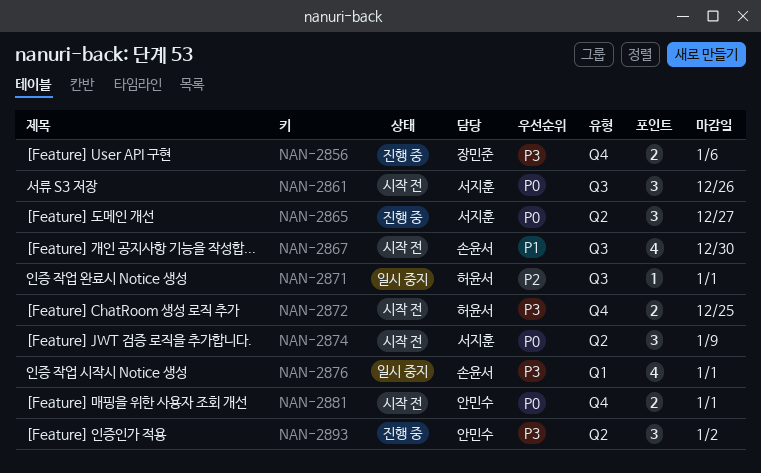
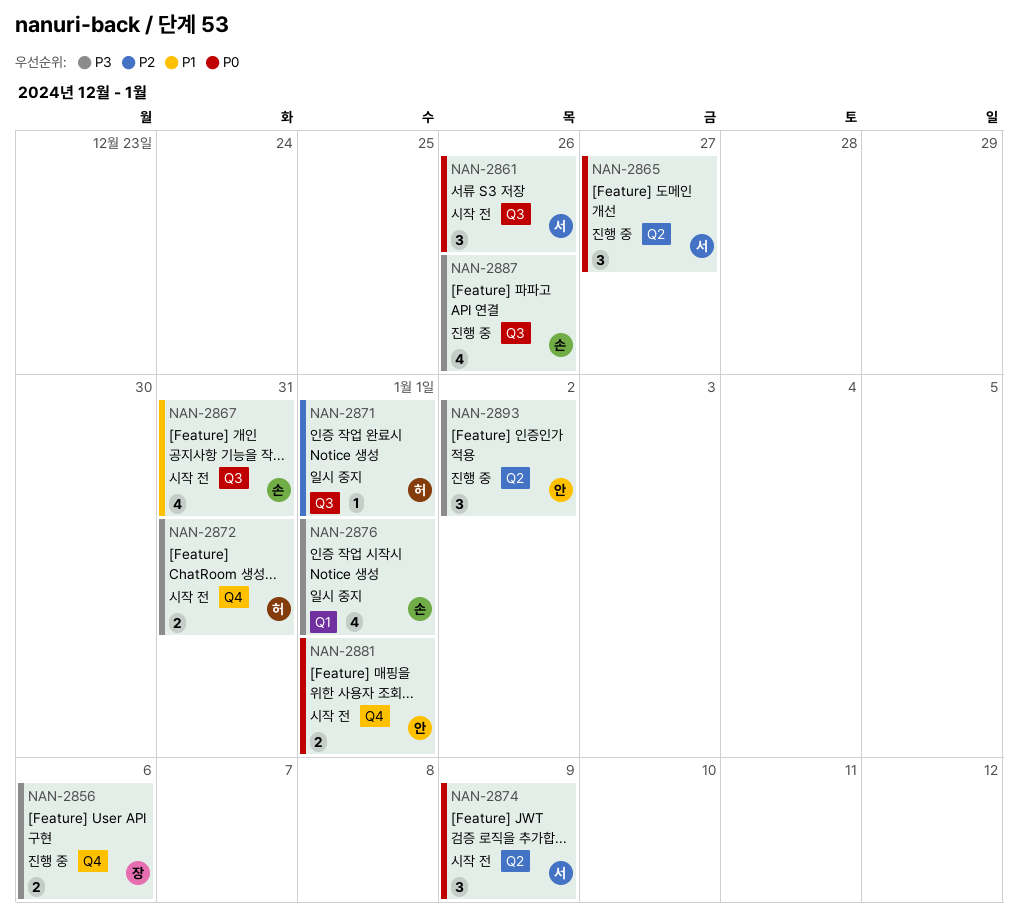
NAN-2867, due: Dec 30 -> Dec 31
NAN-2872, due: Dec 25 -> Dec 31
NAN-2887: none -> present

